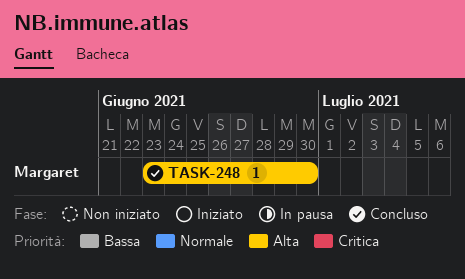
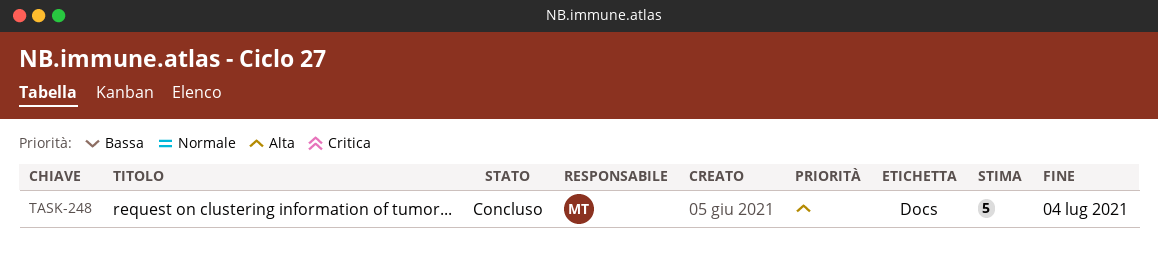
TASK-248, estimate: 1 -> 5
TASK-248, due: Jun 30 -> Jul 4

